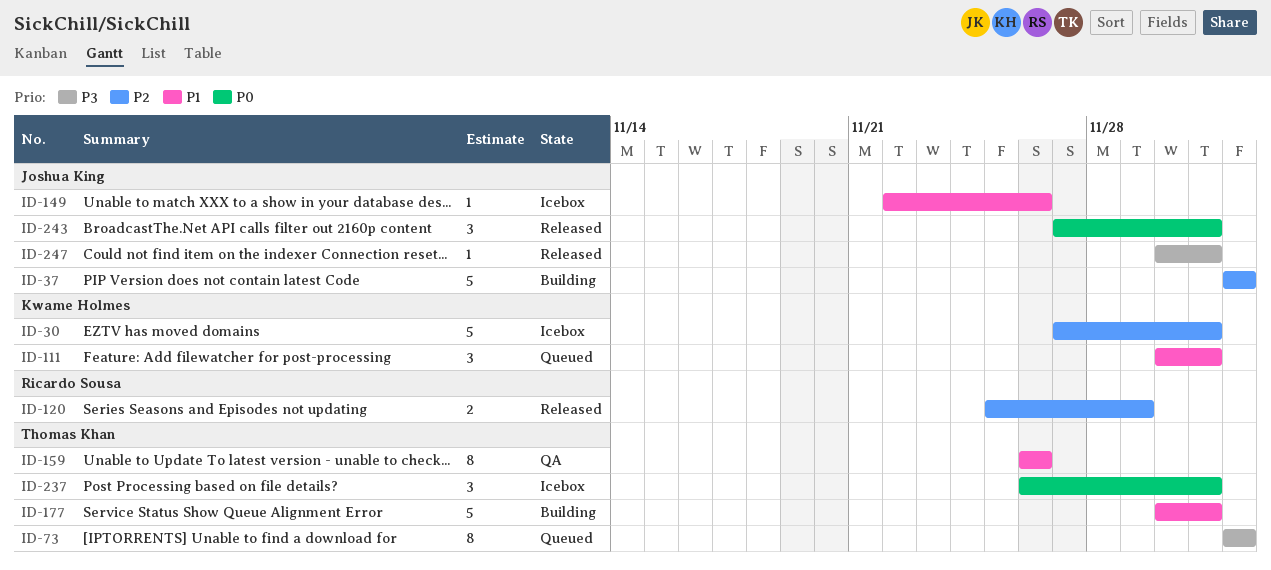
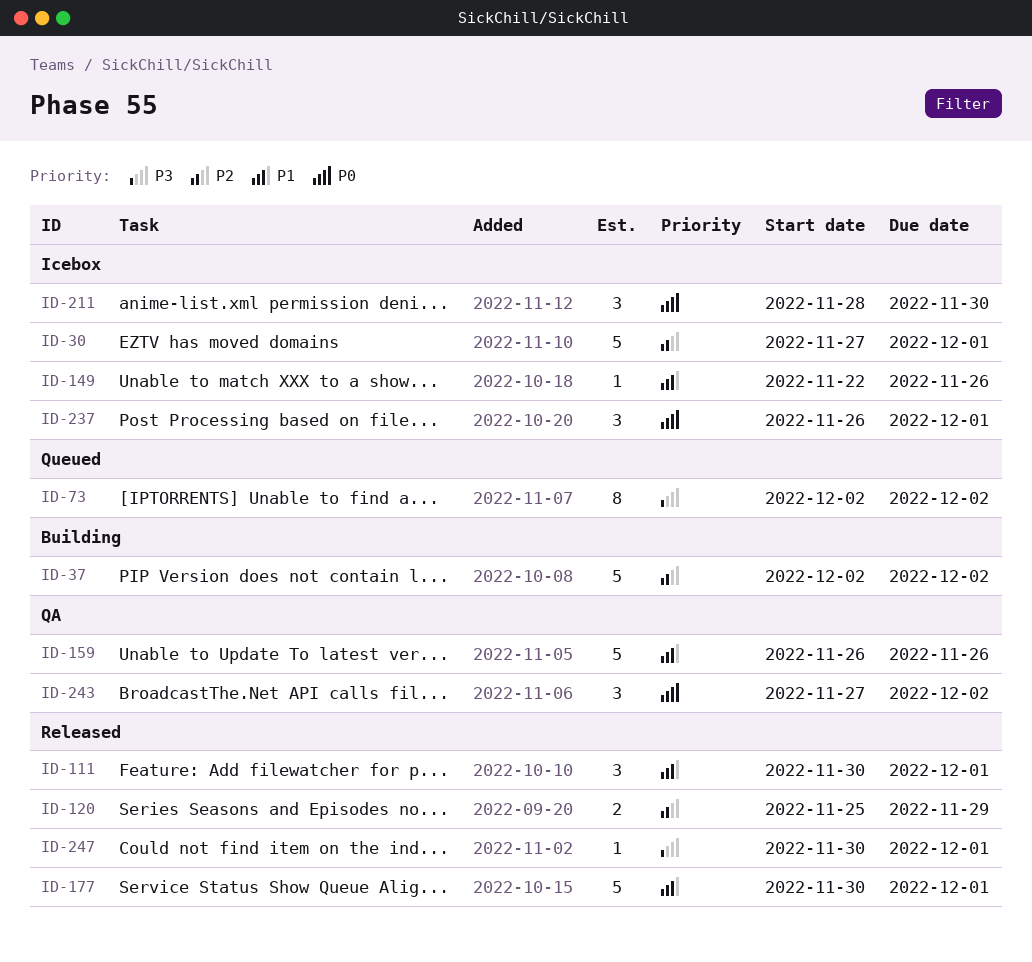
ID-111, status: Queued -> Released
ID-159, estimate: 8 -> 5
ID-177, status: Building -> Released
ID-211: none -> present
ID-243, status: Released -> QA
ID-243, due: Dec 1 -> Dec 2

